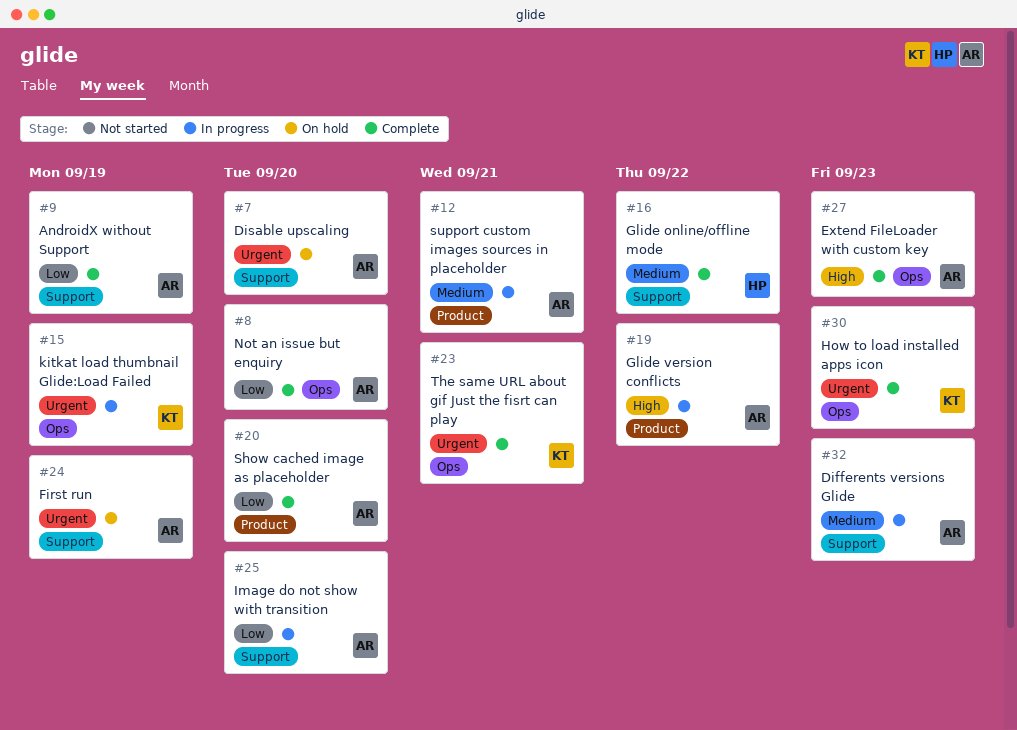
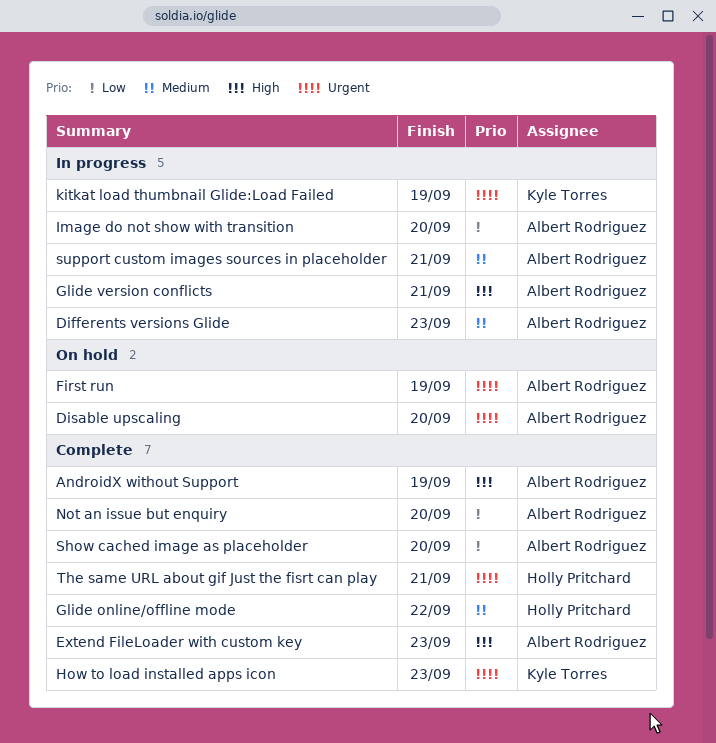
AndroidX without Support, priority: Low -> High
Glide version conflicts, due: Sep 22 -> Sep 21
The same URL about gif Just the fisrt can play, owner: Kyle Torres -> Holly Pritchard

